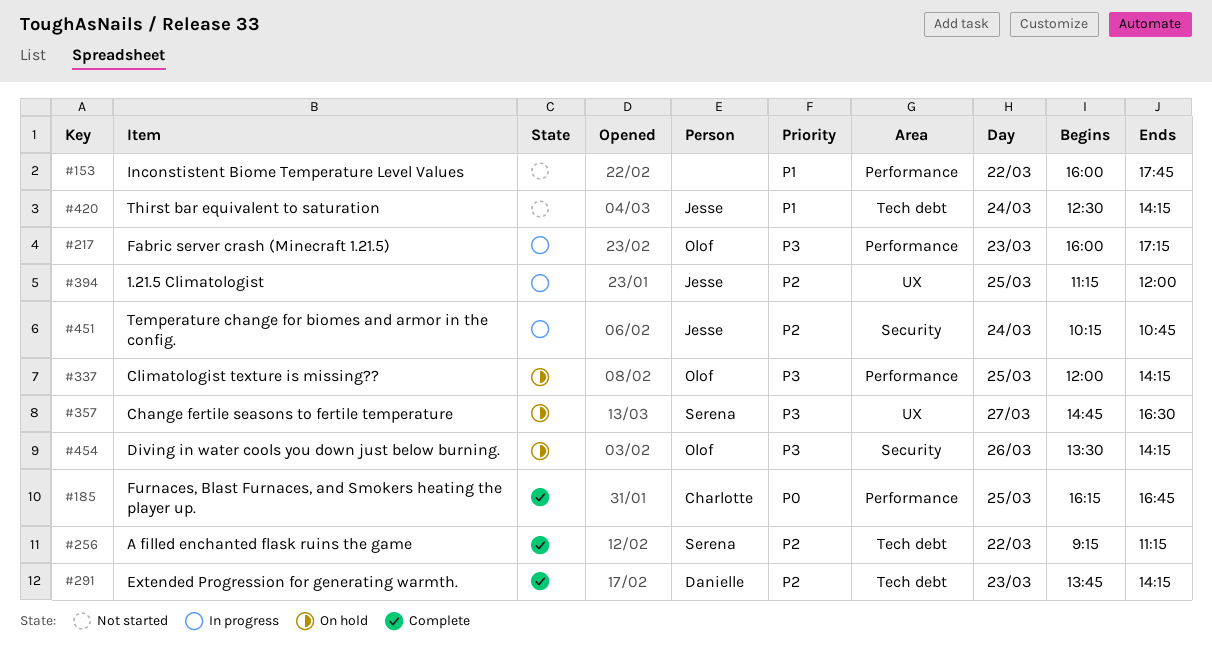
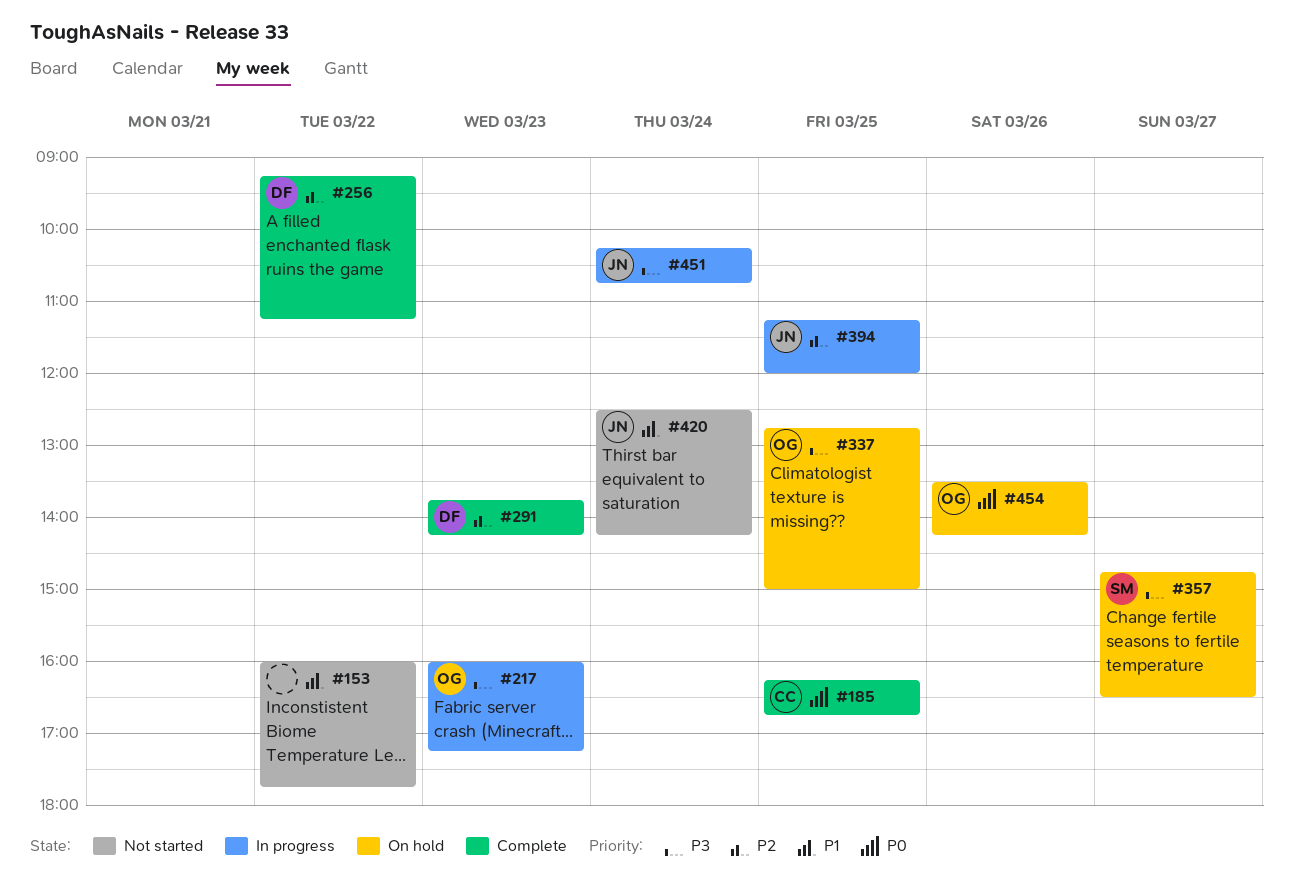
#256, owner: Serena -> Danielle
#337, begins: 12:00 -> 12:45
#337, ends: 14:15 -> 15:00
#451, priority: P2 -> P3
#454, priority: P3 -> P0

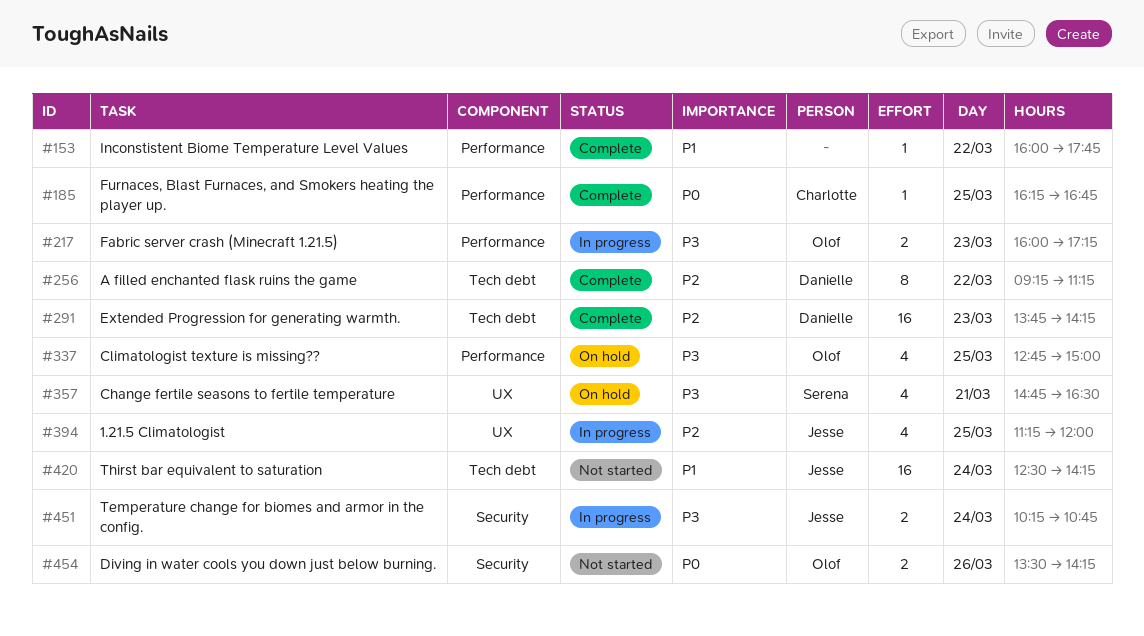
#153, status: Not started -> Complete
#357, day: Mar 27 -> Mar 21
#454, status: On hold -> Not started

